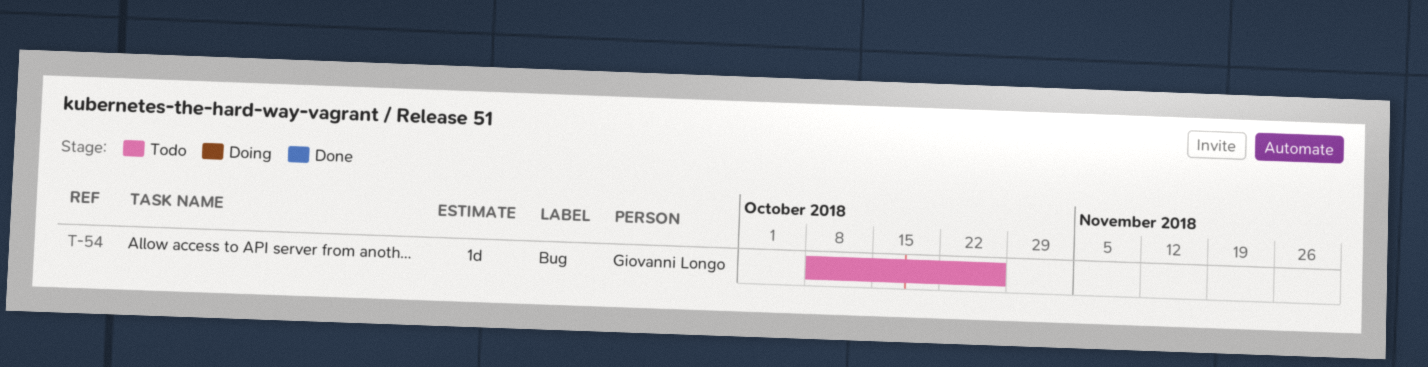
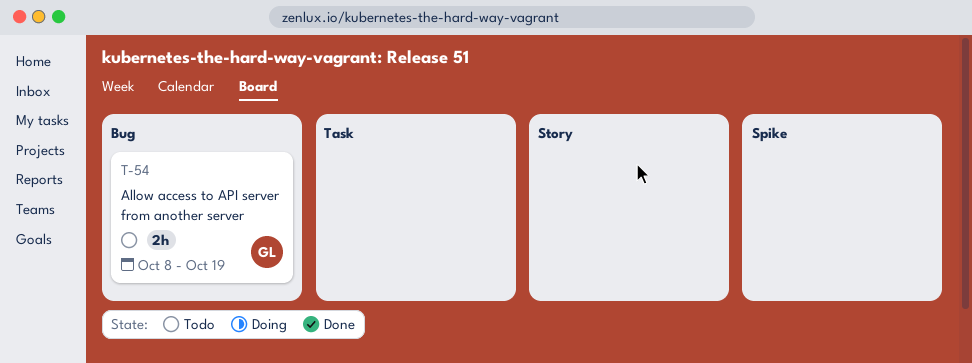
T-54, estimate: 1d -> 2h
T-54, due: Oct 26 -> Oct 19

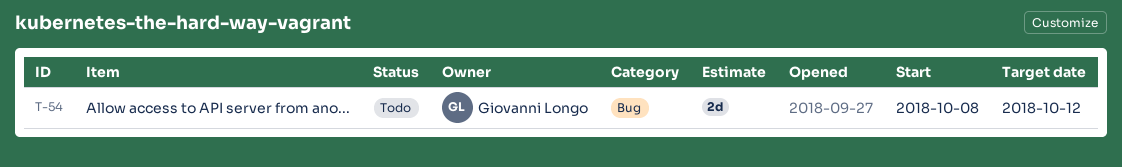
T-54, estimate: 2h -> 2d
T-54, due: Oct 19 -> Oct 12

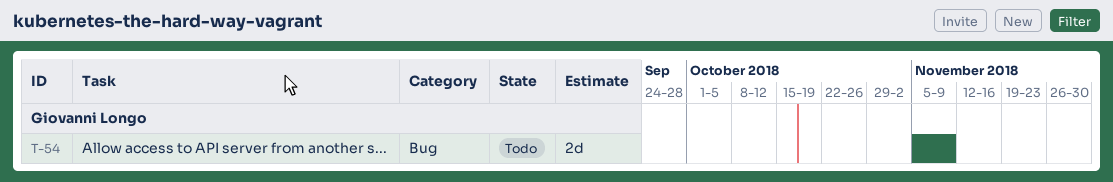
T-54, start: Oct 8 -> Nov 5
T-54, due: Oct 12 -> Nov 9

